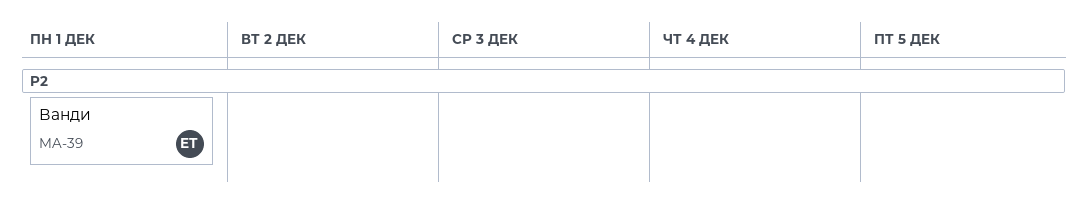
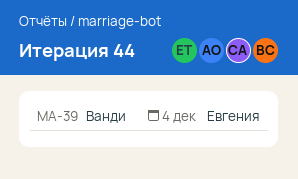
MA-39, due: Dec 1 -> Dec 4

